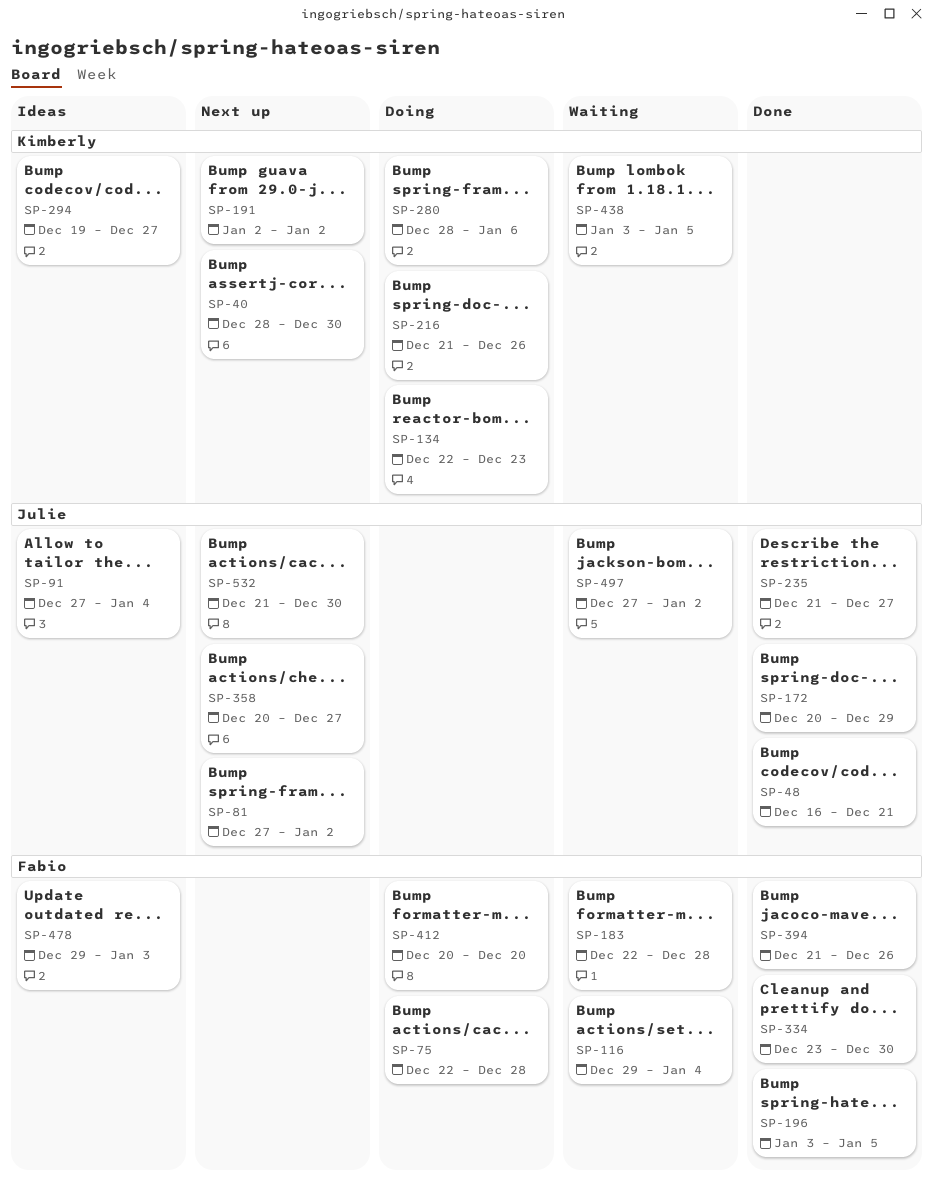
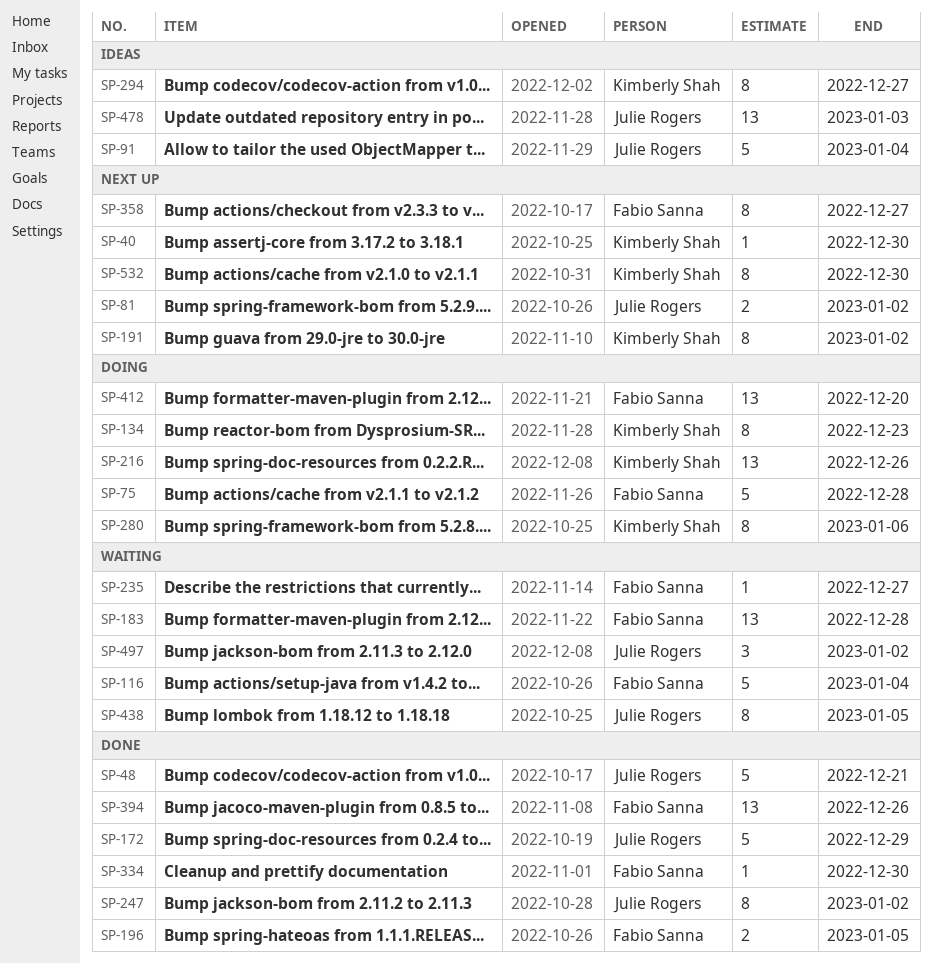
SP-235, status: Done -> Waiting
SP-235, owner: Julie Rogers -> Fabio Sanna
SP-247: none -> present
SP-358, owner: Julie Rogers -> Fabio Sanna
SP-438, owner: Kimberly Shah -> Julie Rogers
SP-478, owner: Fabio Sanna -> Julie Rogers
SP-532, owner: Julie Rogers -> Kimberly Shah

